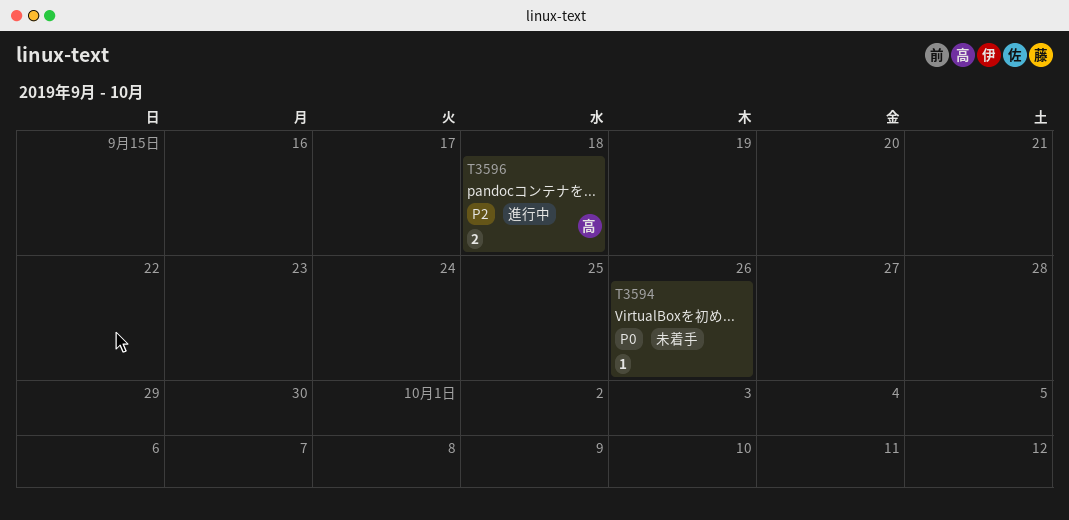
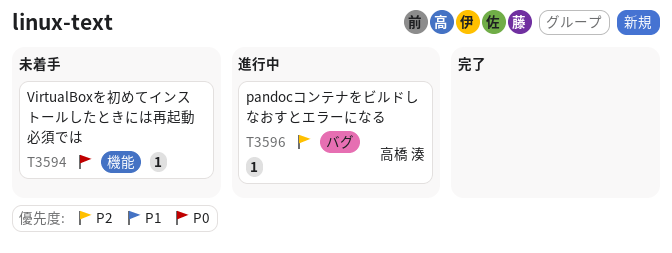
T3596, estimate: 2 -> 1

